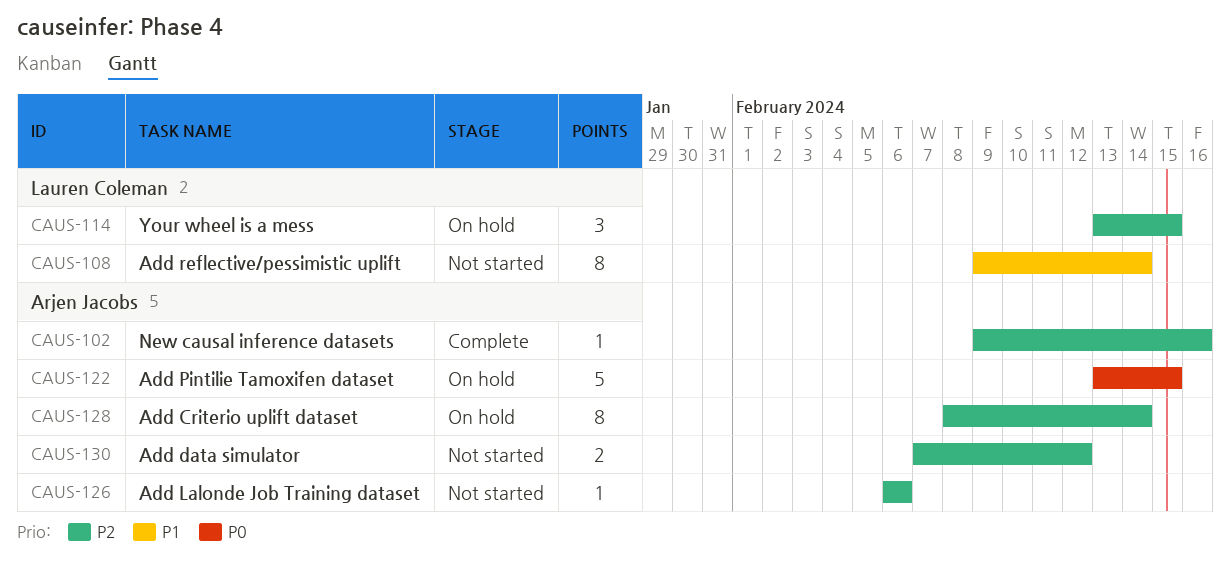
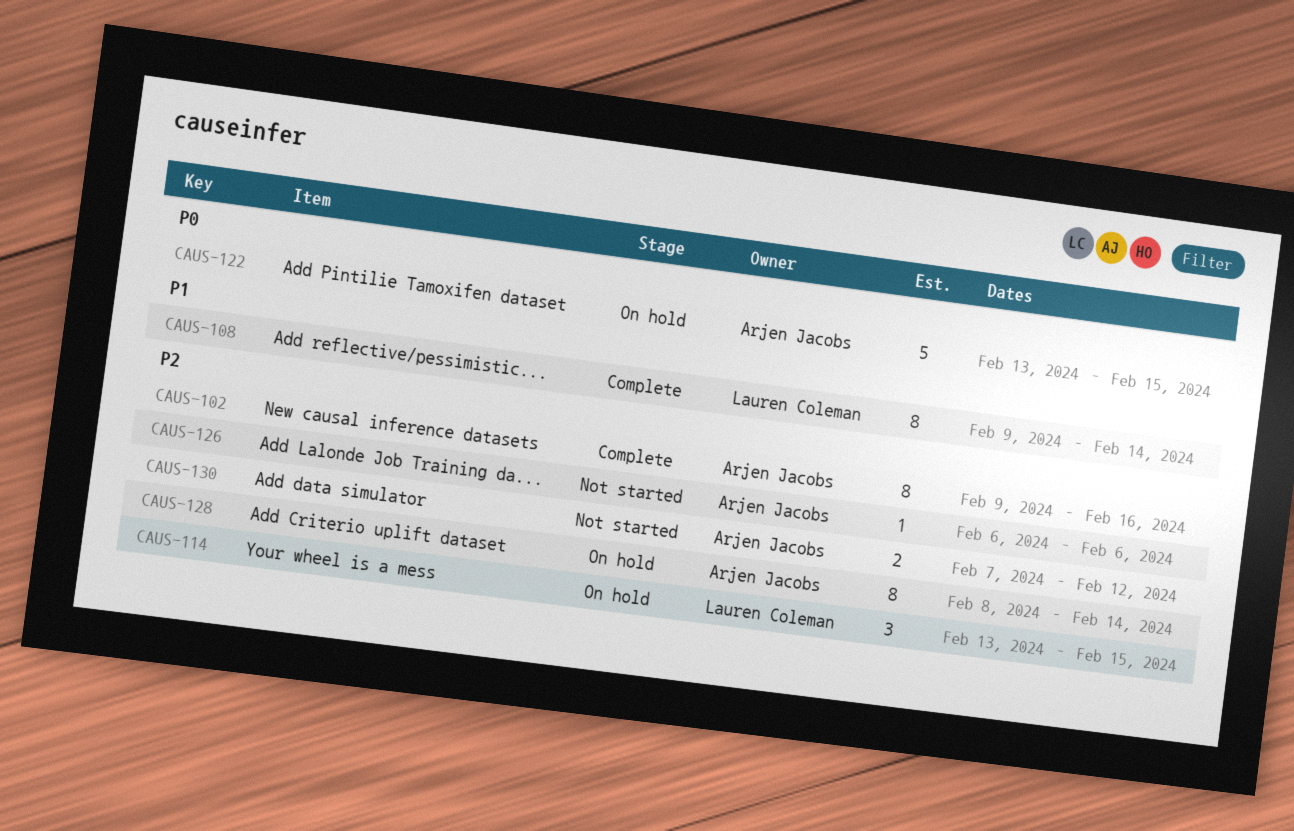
CAUS-102, estimate: 1 -> 8
CAUS-108, status: Not started -> Complete

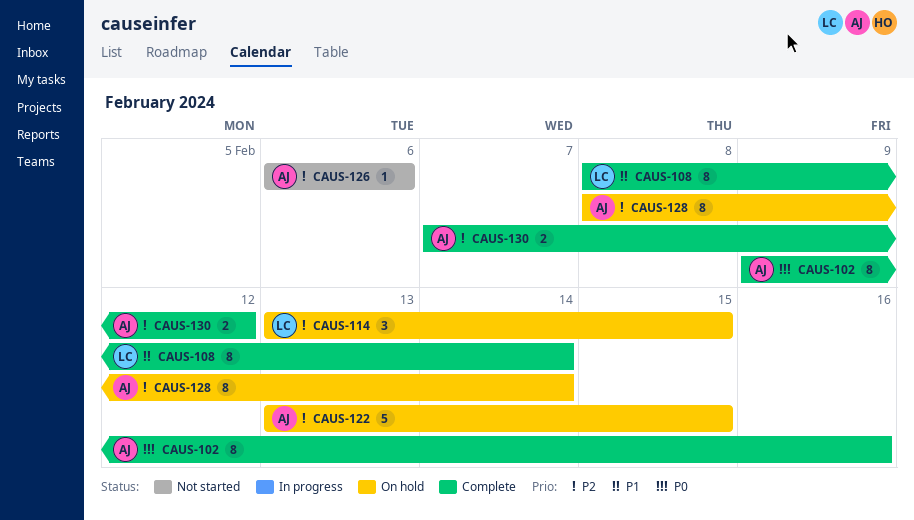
CAUS-102, priority: P2 -> P0
CAUS-108, start: Feb 9 -> Feb 8
CAUS-122, priority: P0 -> P2
CAUS-130, status: Not started -> Complete

